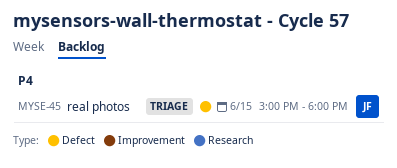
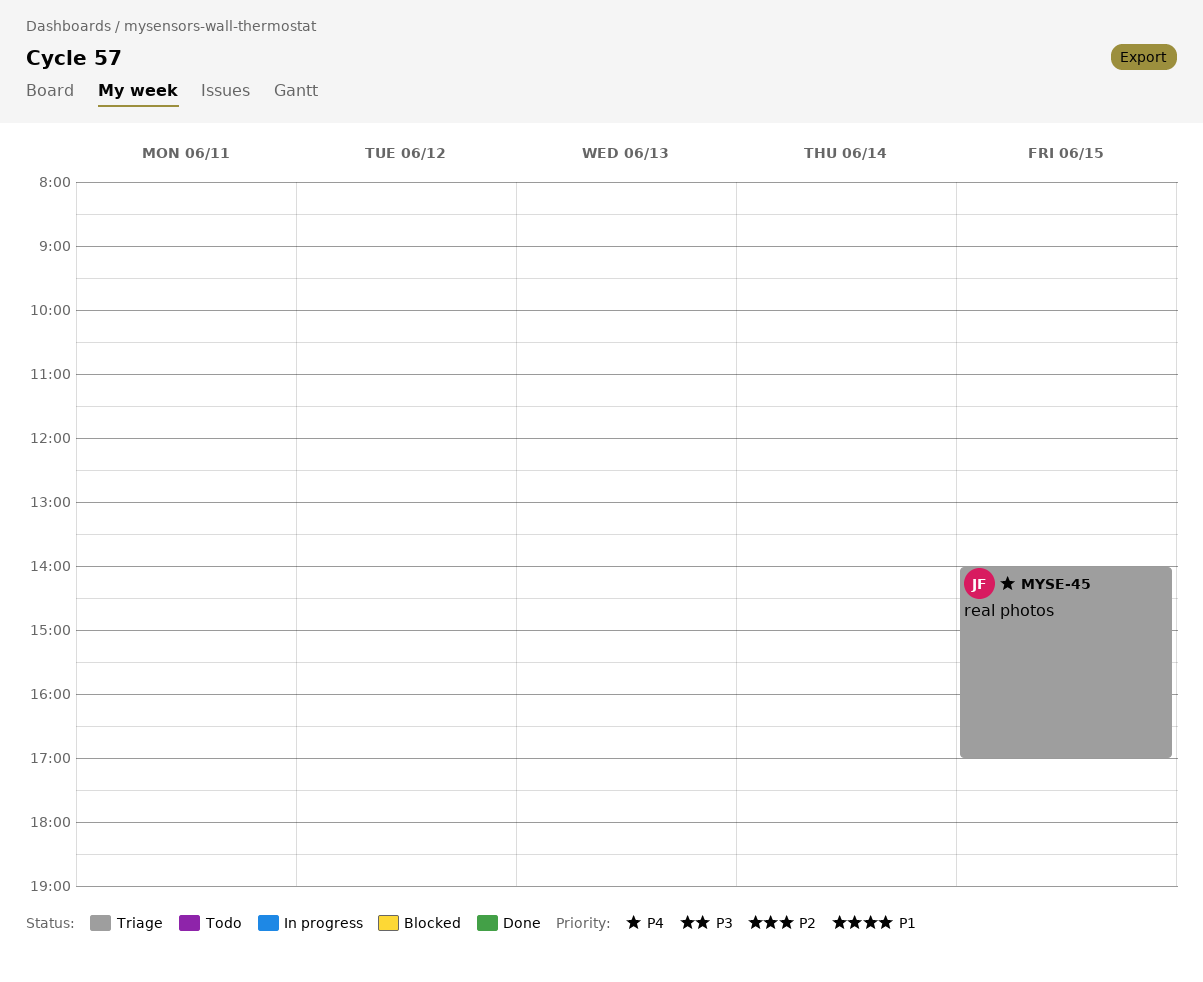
MYSE-45, begins: 15:00 -> 14:00
MYSE-45, ends: 18:00 -> 17:00

